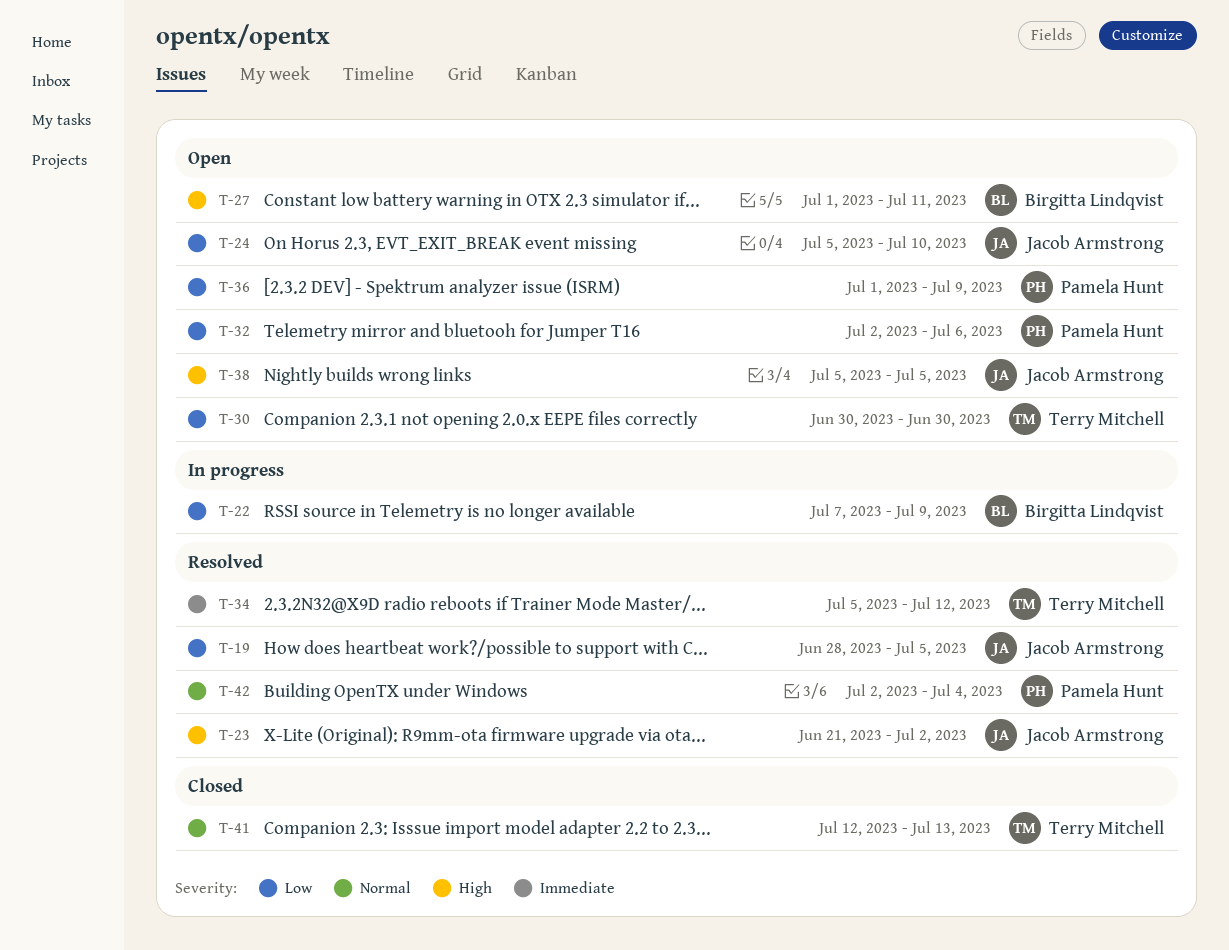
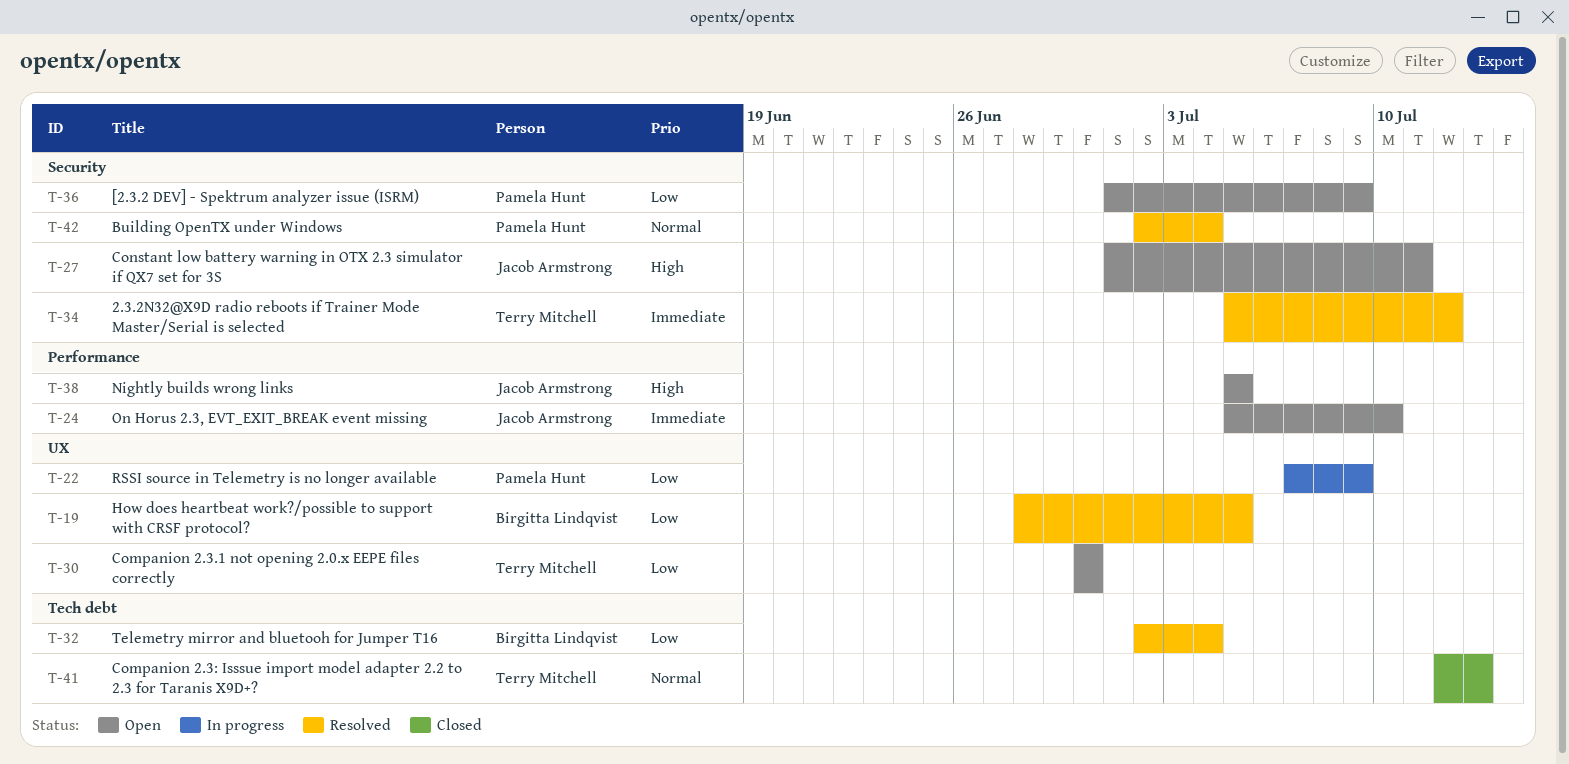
T-19, owner: Jacob Armstrong -> Birgitta Lindqvist
T-22, owner: Birgitta Lindqvist -> Pamela Hunt
T-23: present -> none
T-24, priority: Low -> Immediate
T-27, owner: Birgitta Lindqvist -> Jacob Armstrong
T-32, status: Open -> Resolved
T-32, owner: Pamela Hunt -> Birgitta Lindqvist
T-32, due: Jul 6 -> Jul 4

